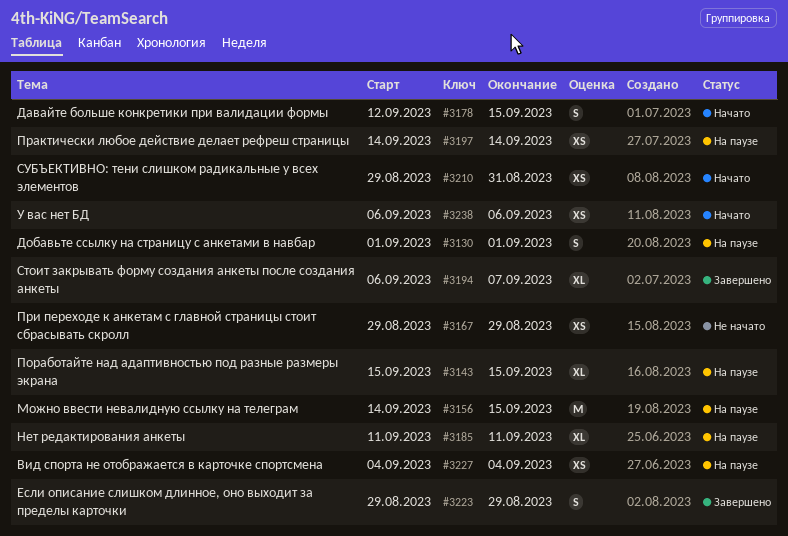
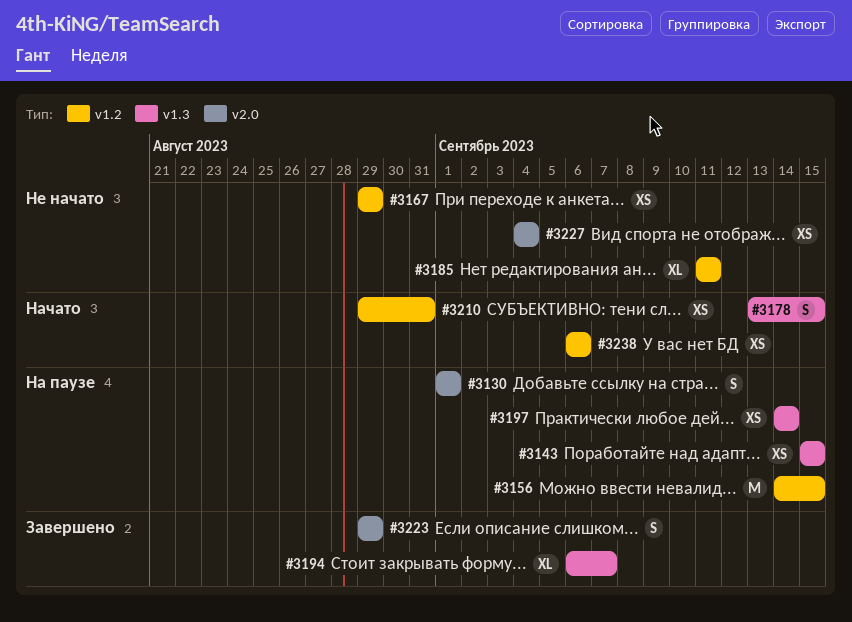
#3143, estimate: XL -> XS
#3178, start: Sep 12 -> Sep 13
#3185, status: На паузе -> Не начато
#3227, status: На паузе -> Не начато

